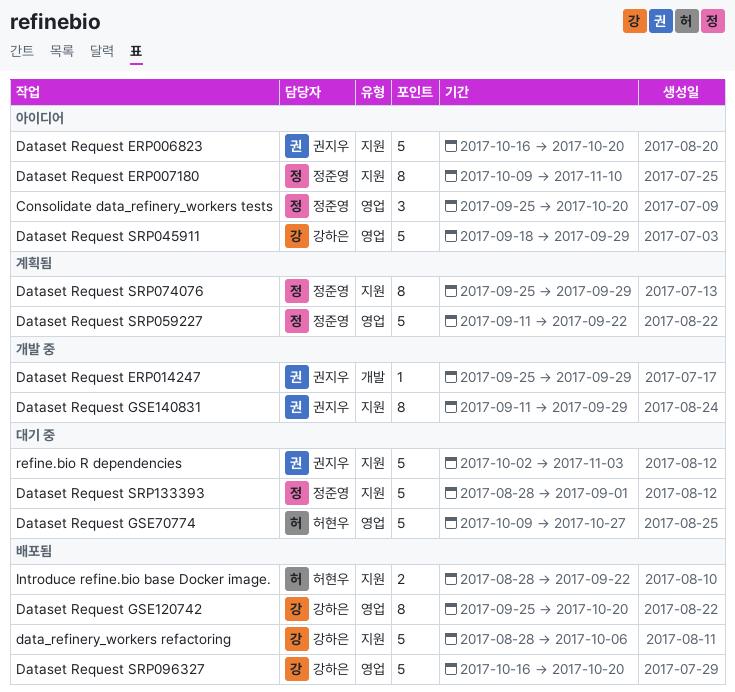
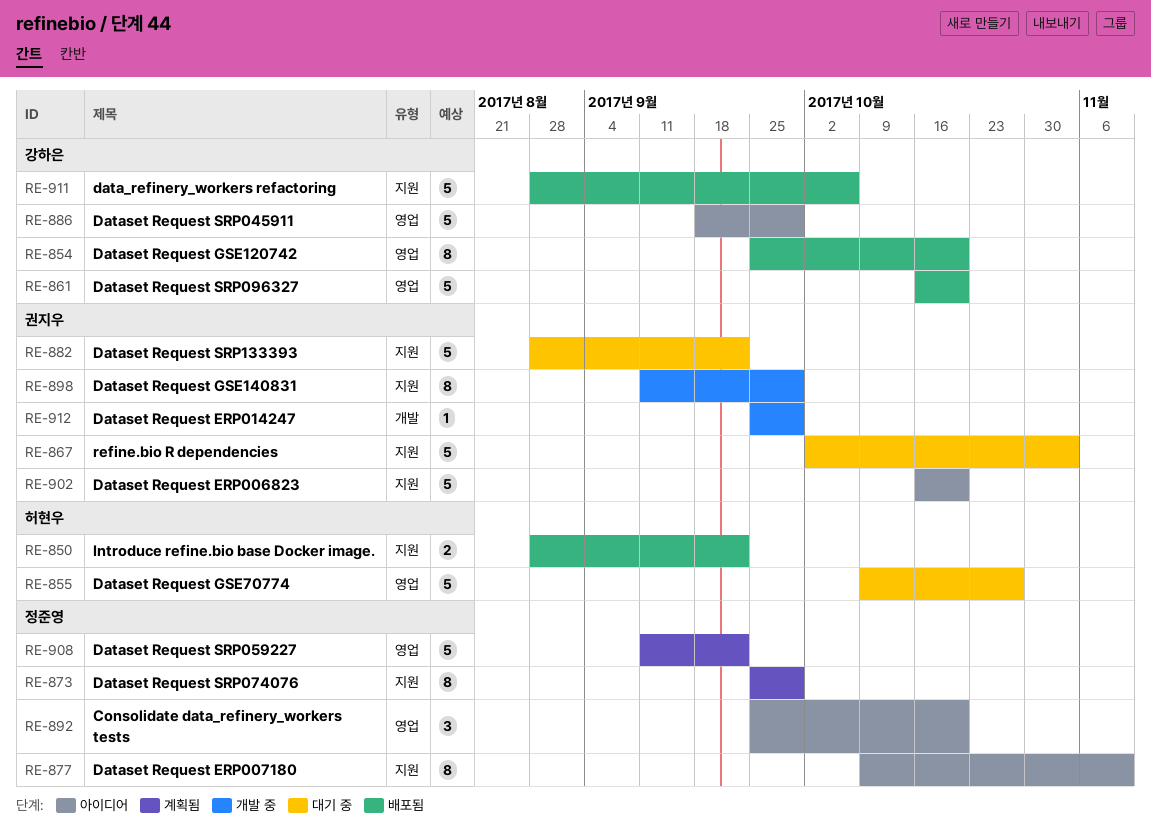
Dataset Request SRP133393, owner: 정준영 -> 권지우
Dataset Request SRP133393, due: Sep 1 -> Sep 22

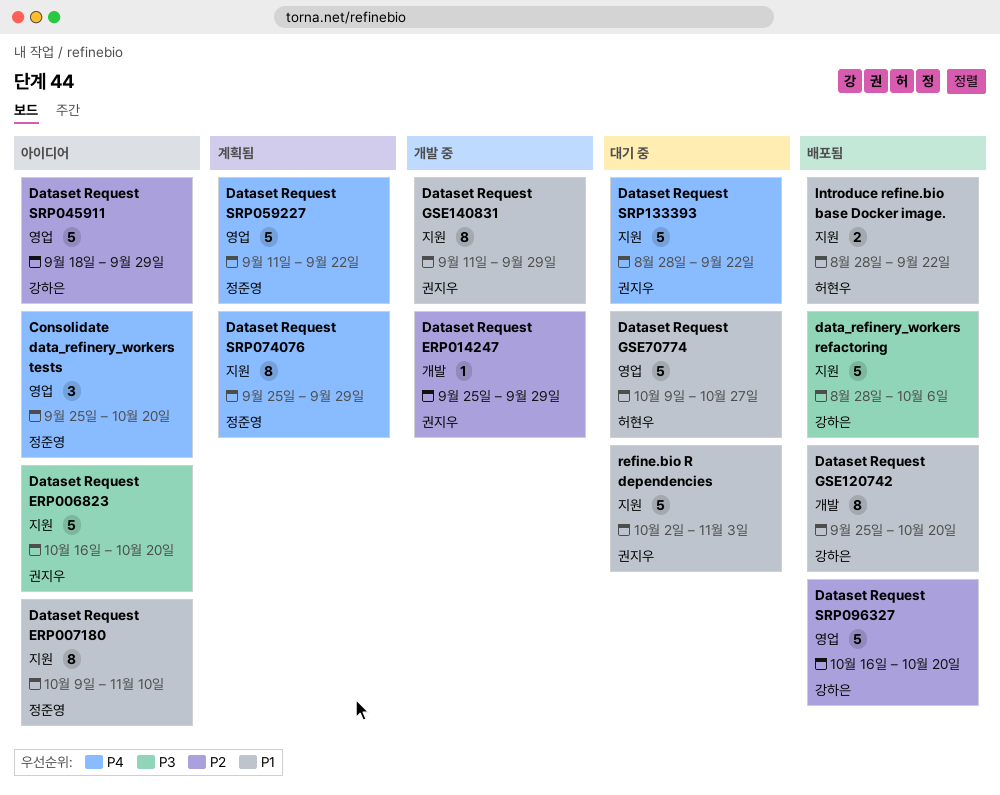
Dataset Request GSE120742, label: 영업 -> 개발

